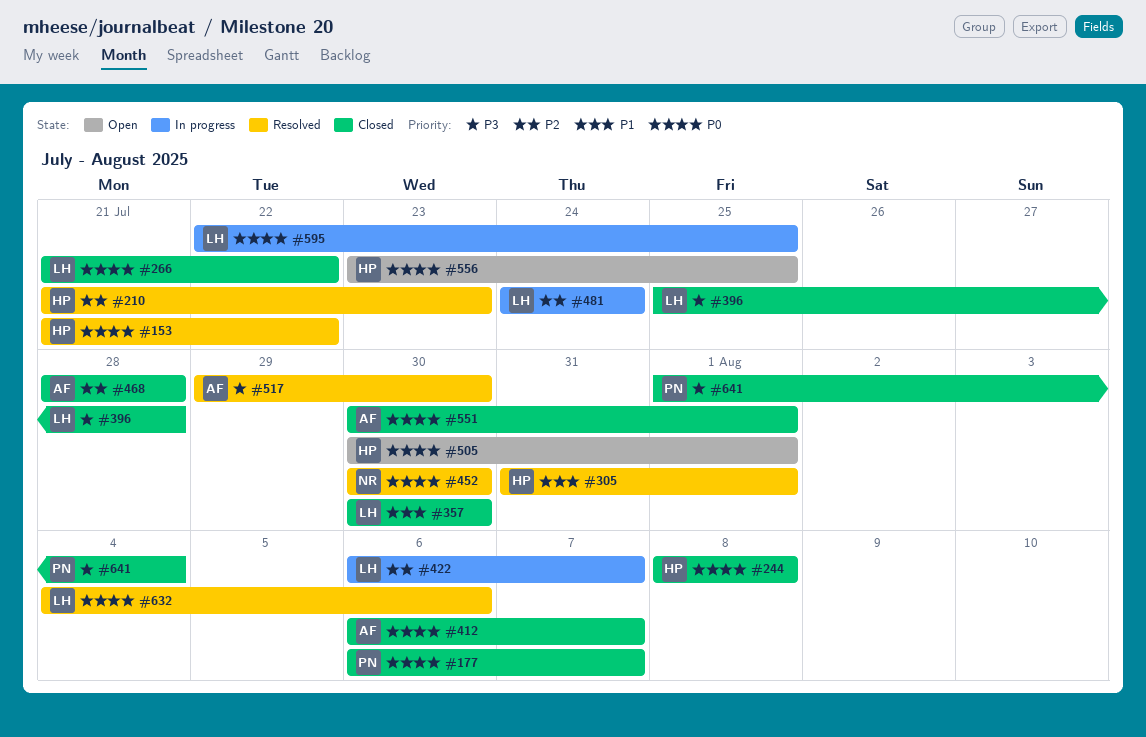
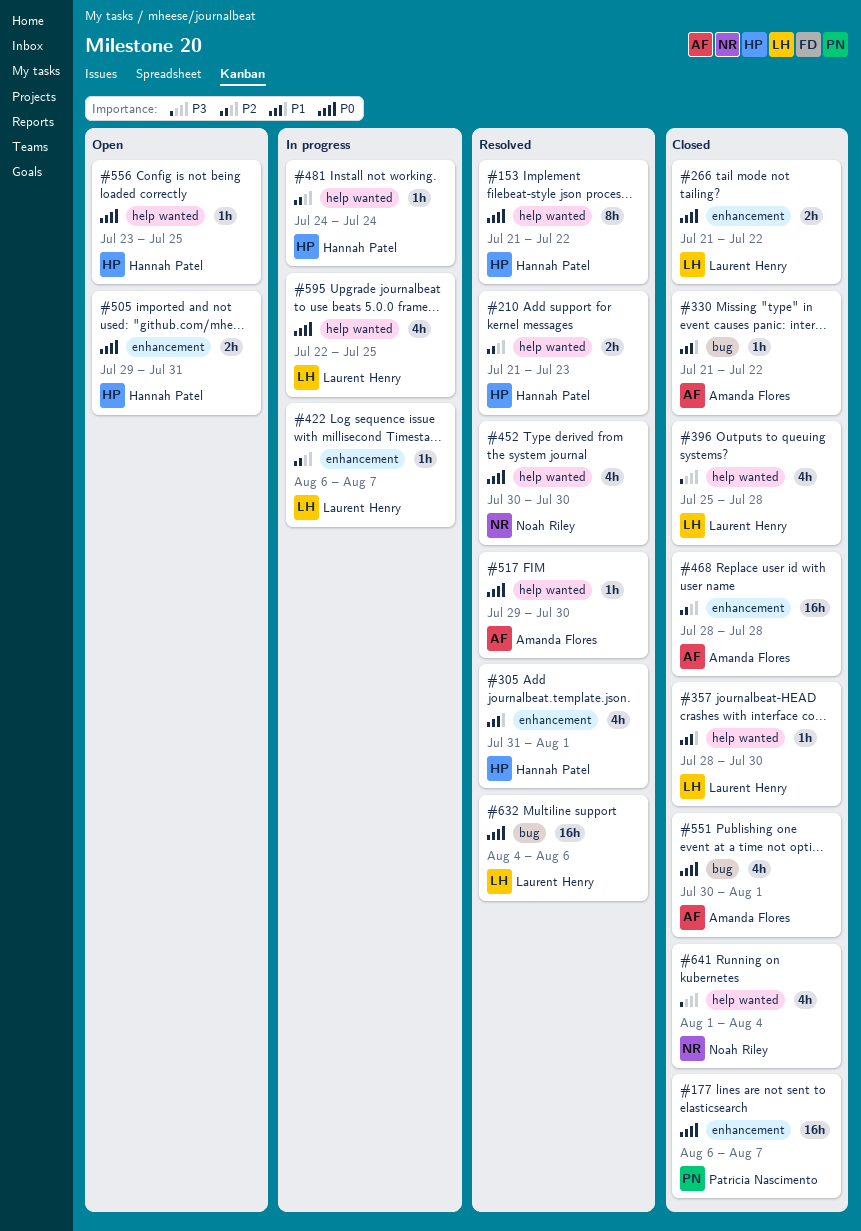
#244: present -> none
#330: none -> present
#357, start: Jul 30 -> Jul 28
#412: present -> none
#481, owner: Laurent Henry -> Hannah Patel
#505, start: Jul 30 -> Jul 29
#505, due: Aug 1 -> Jul 31
#517, priority: P3 -> P0
#641, owner: Patrícia Nascimento -> Noah Riley

